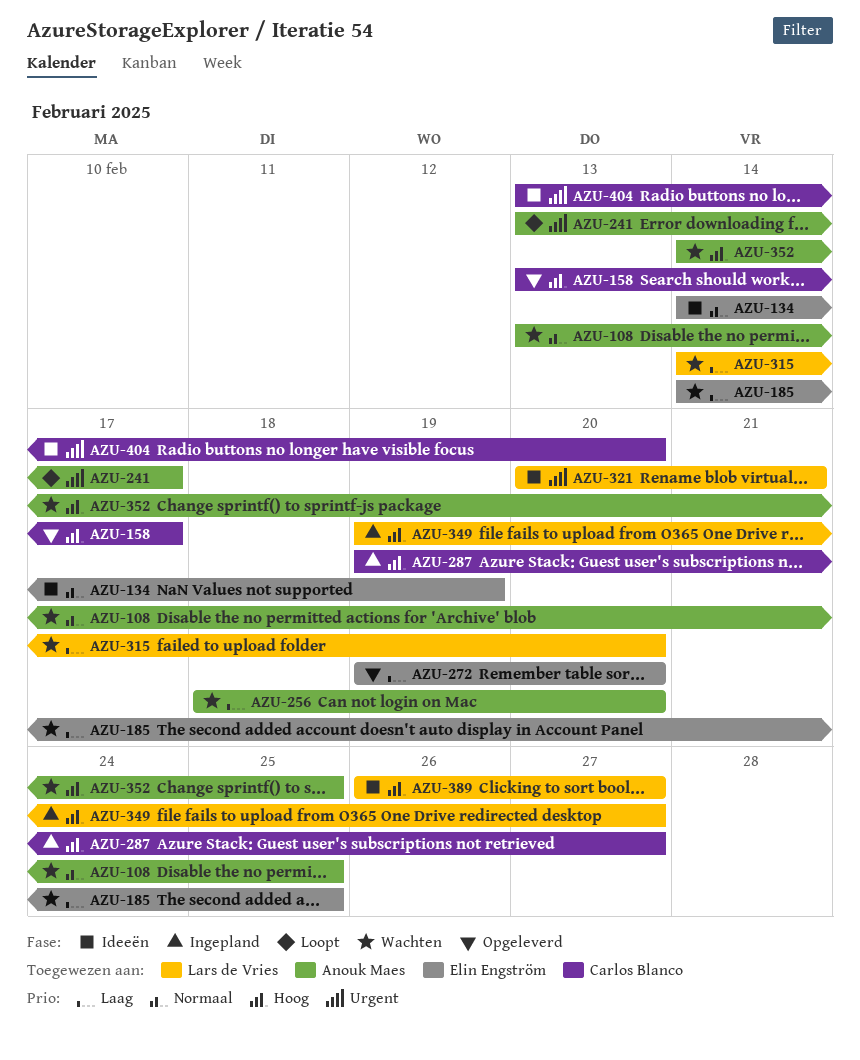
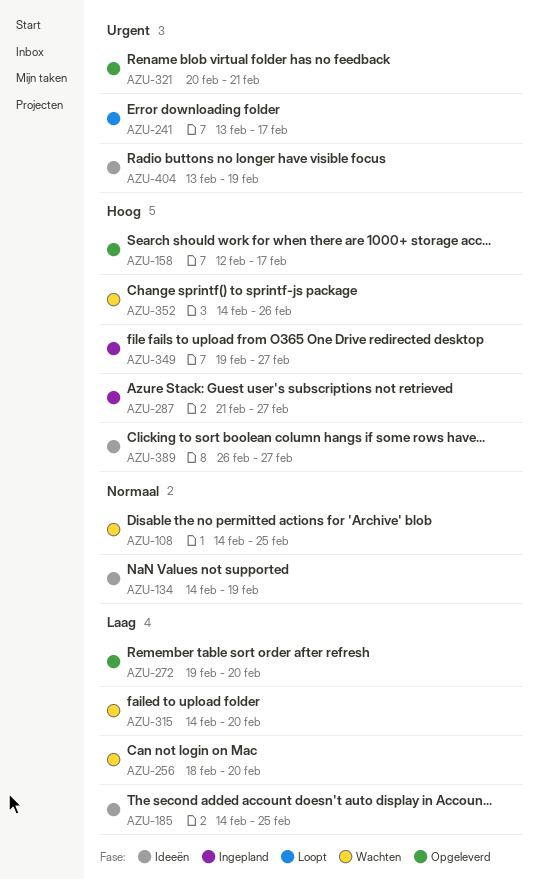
AZU-108, start: Feb 13 -> Feb 14
AZU-158, start: Feb 13 -> Feb 12
AZU-185, status: Wachten -> Ideeën
AZU-287, start: Feb 19 -> Feb 21
AZU-321, status: Ideeën -> Opgeleverd
AZU-352, due: Feb 25 -> Feb 26
AZU-404, due: Feb 20 -> Feb 19

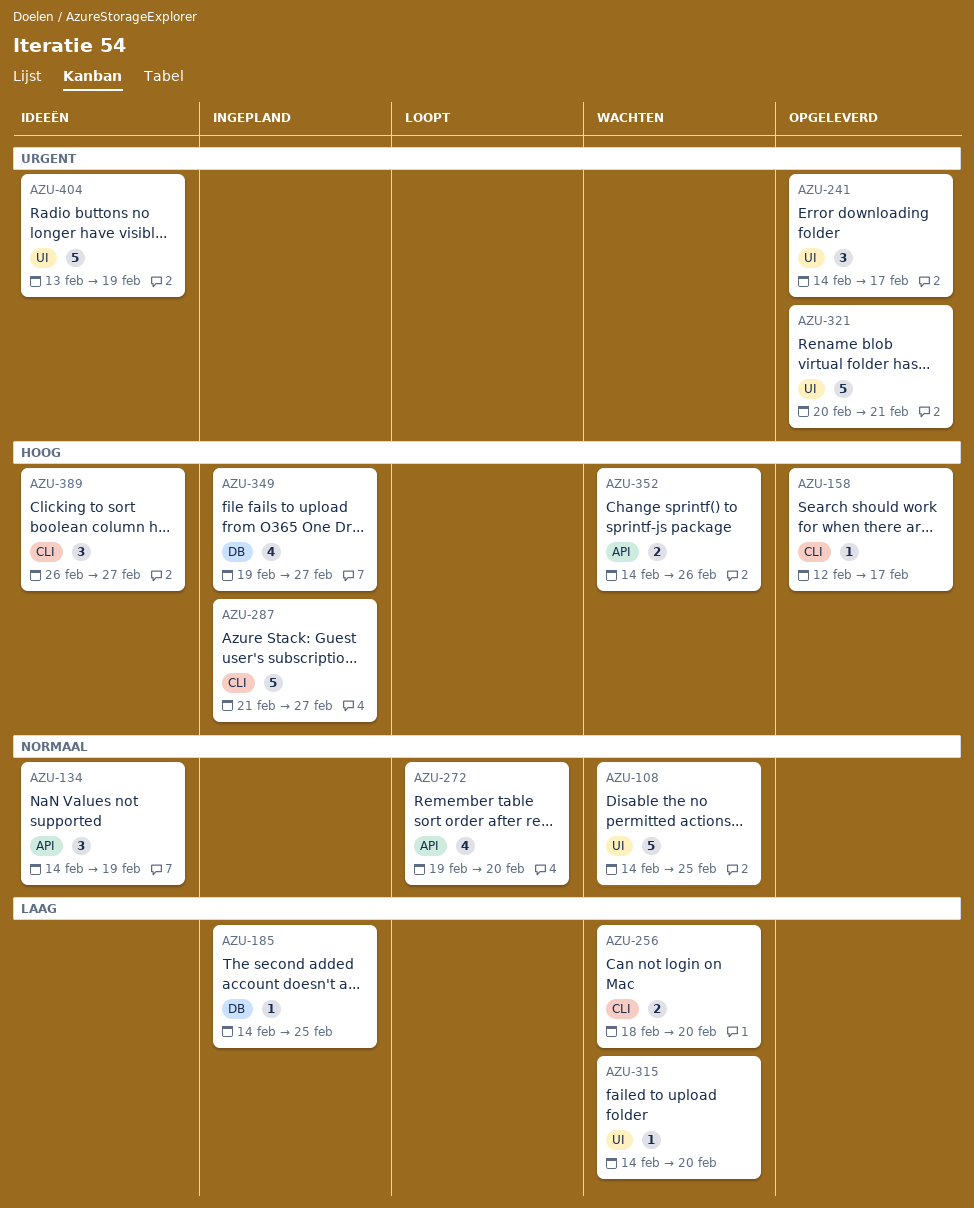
AZU-185, status: Ideeën -> Ingepland
AZU-241, status: Loopt -> Opgeleverd
AZU-241, start: Feb 13 -> Feb 14
AZU-272, status: Opgeleverd -> Loopt
AZU-272, priority: Laag -> Normaal

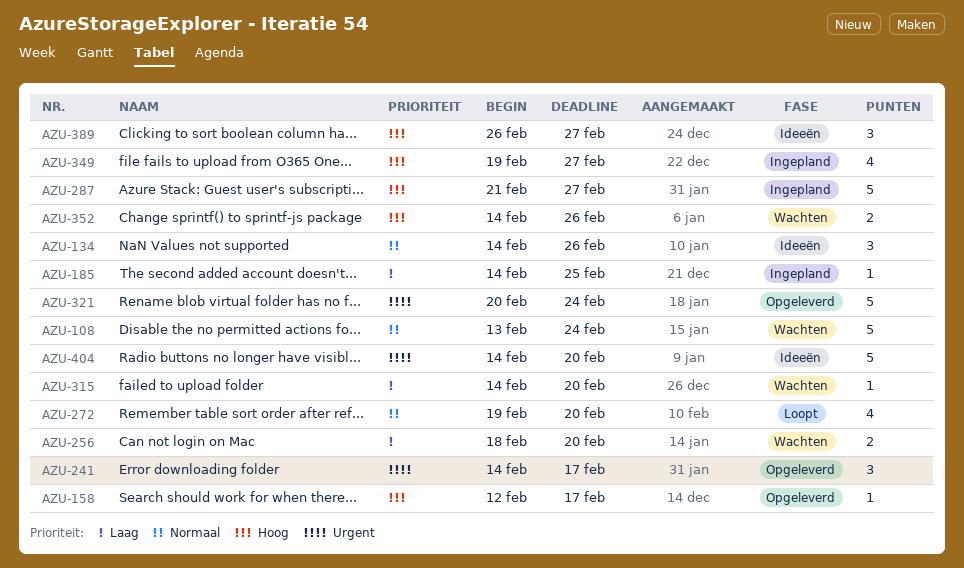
AZU-108, start: Feb 14 -> Feb 13
AZU-108, due: Feb 25 -> Feb 24
AZU-134, due: Feb 19 -> Feb 26
AZU-321, due: Feb 21 -> Feb 24
AZU-404, start: Feb 13 -> Feb 14
AZU-404, due: Feb 19 -> Feb 20

